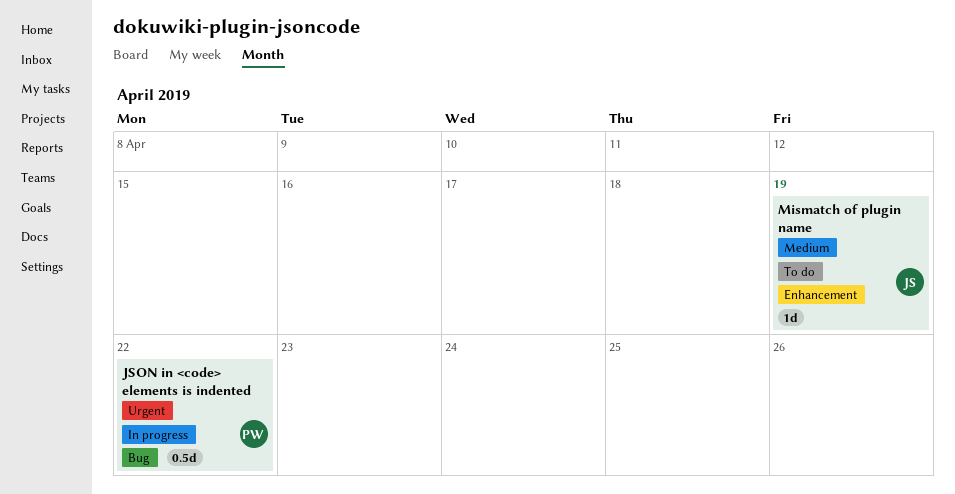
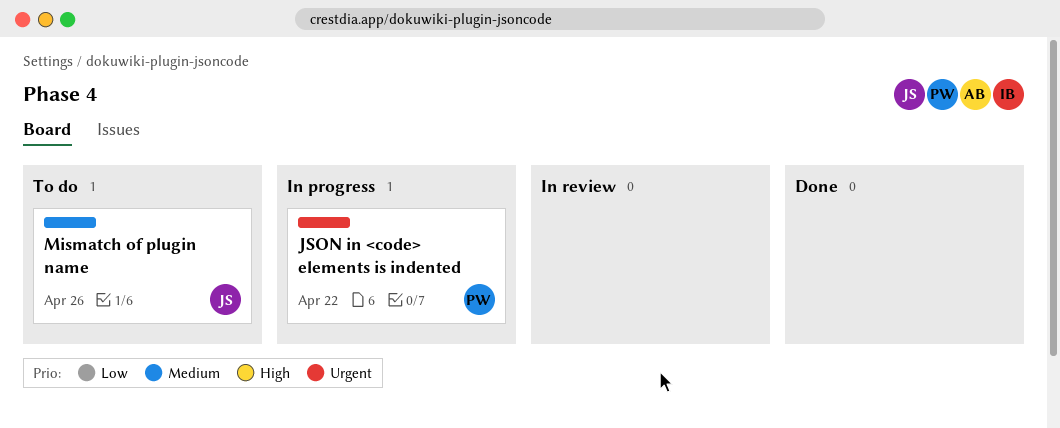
Mismatch of plugin name, due: Apr 19 -> Apr 26

